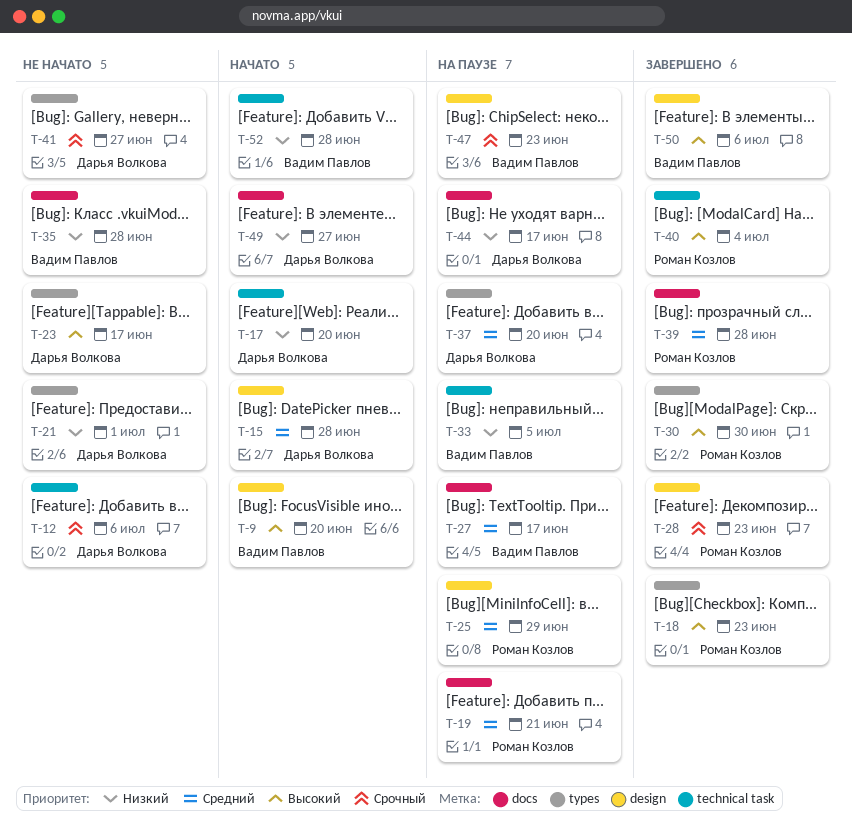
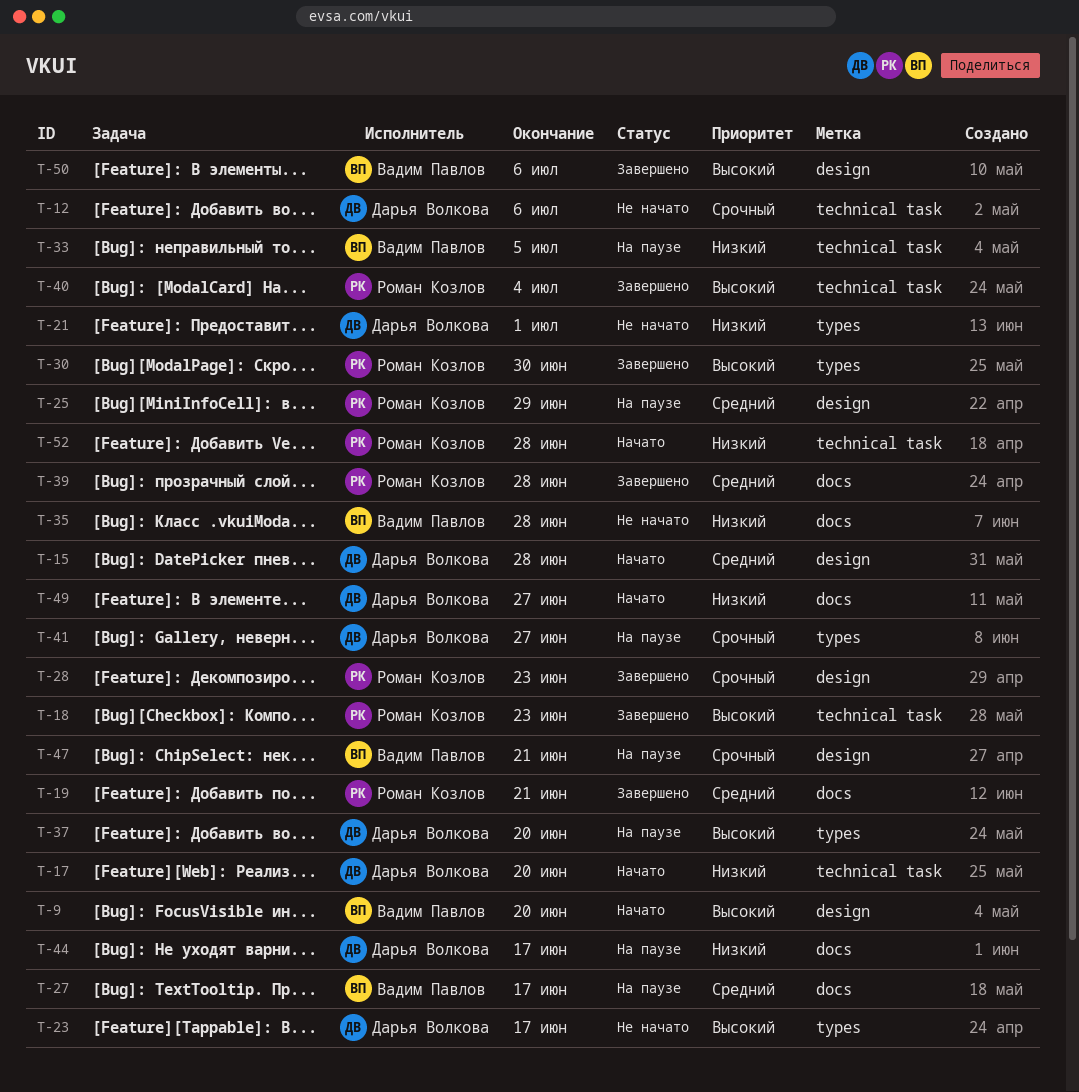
T-18, label: types -> technical task
T-19, status: На паузе -> Завершено
T-37, priority: Средний -> Высокий
T-41, status: Не начато -> На паузе
T-47, due: Jun 23 -> Jun 21
T-52, owner: Вадим Павлов -> Роман Козлов

